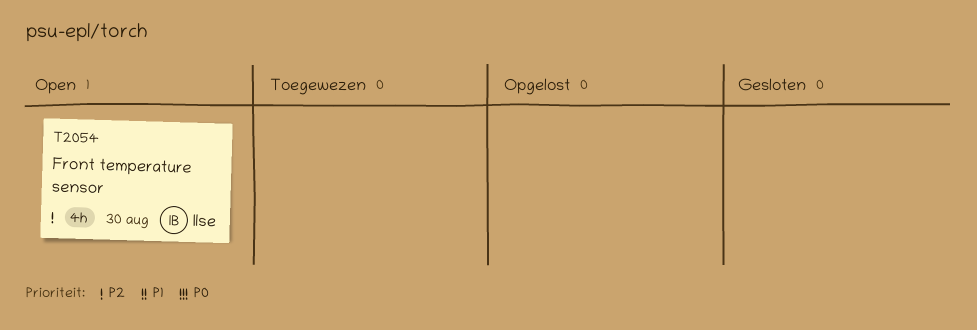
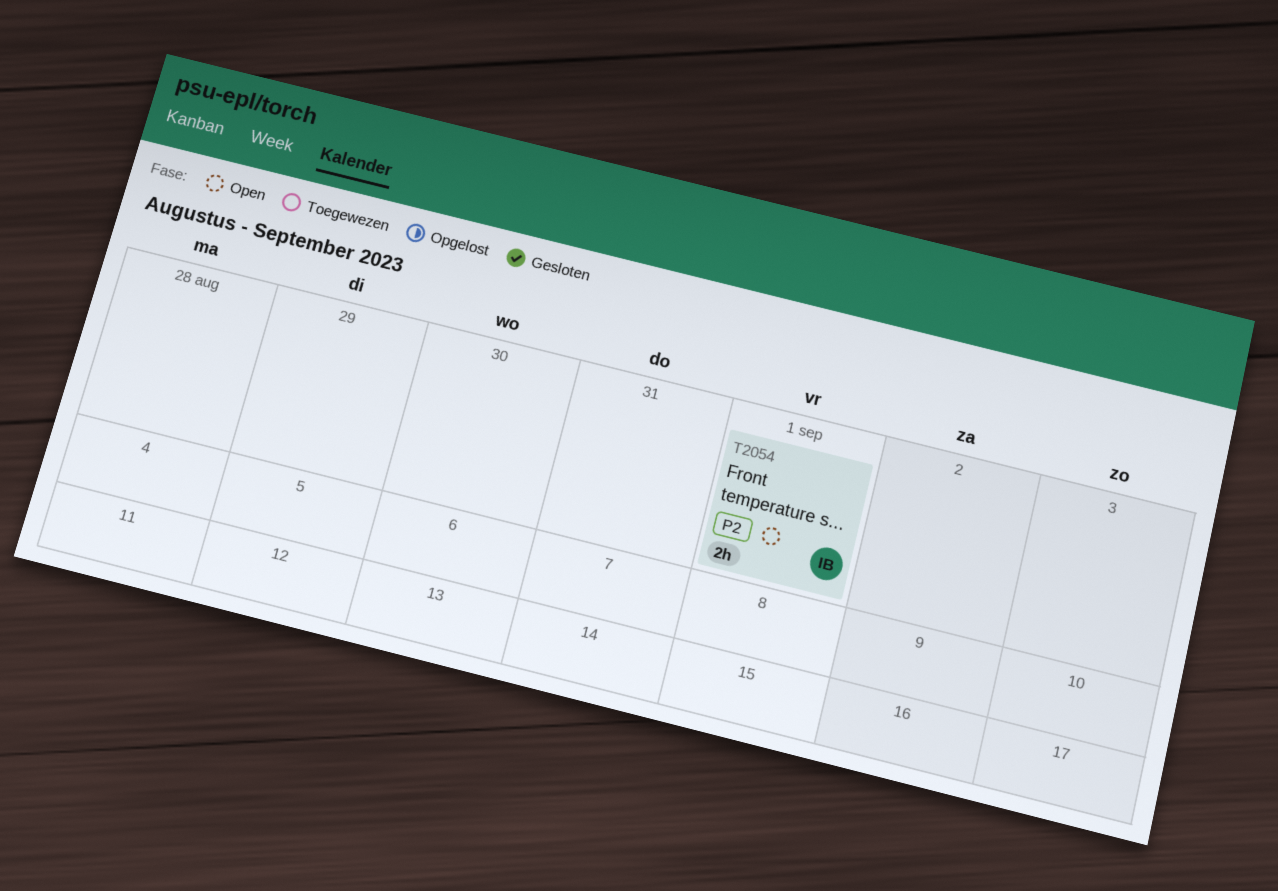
T2054, estimate: 4h -> 2h
T2054, due: Aug 30 -> Sep 1

